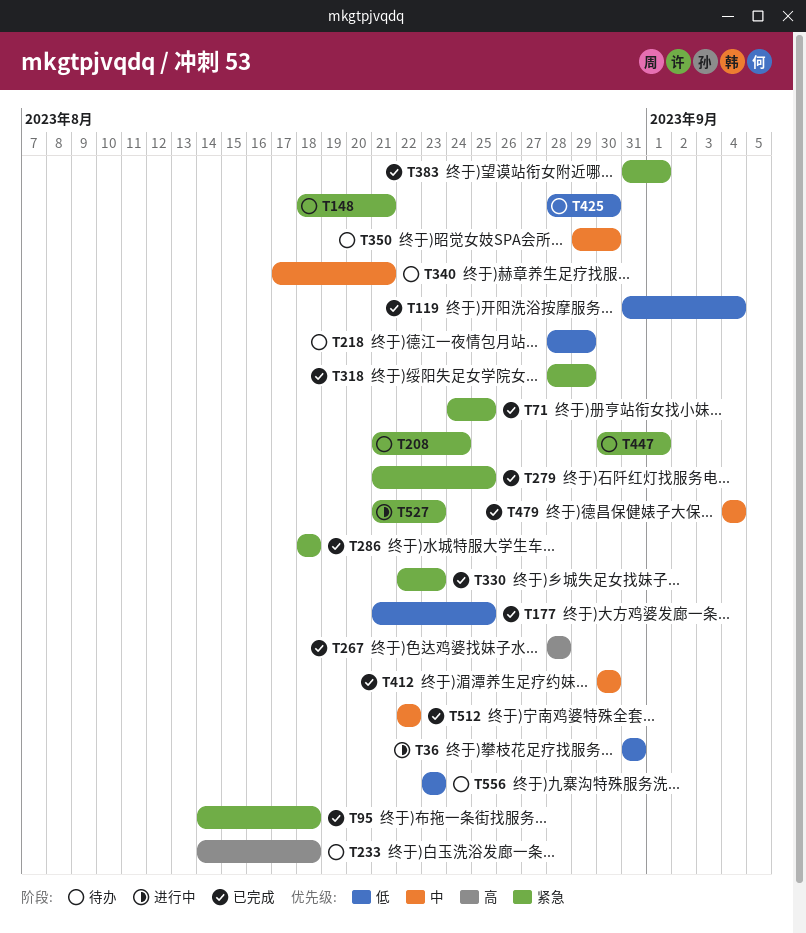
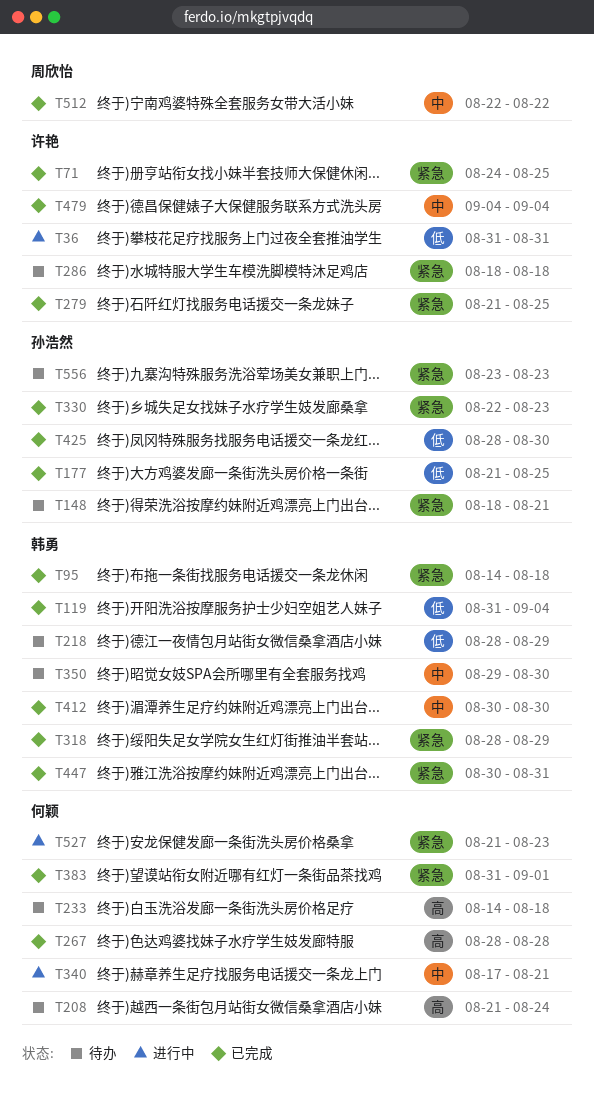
T208, priority: 紧急 -> 高
T286, status: 已完成 -> 待办
T340, status: 待办 -> 进行中
T425, status: 待办 -> 已完成
T447, status: 待办 -> 已完成
T447, due: Sep 1 -> Aug 31
T556, priority: 低 -> 紧急

